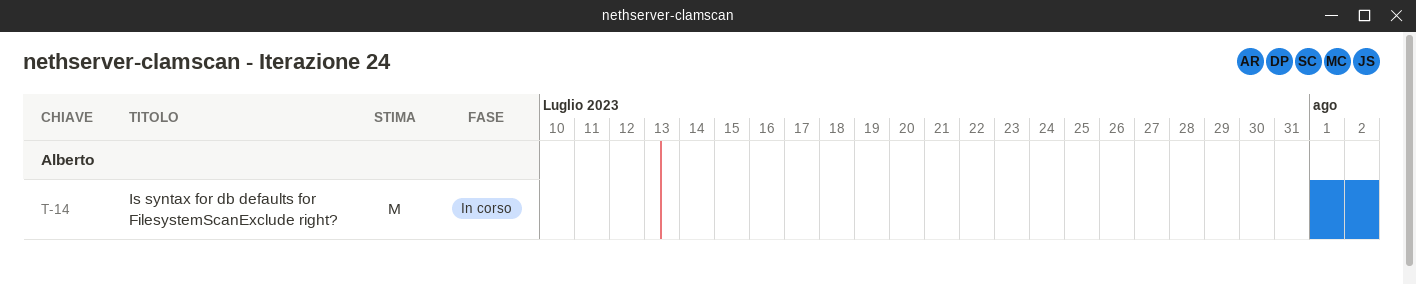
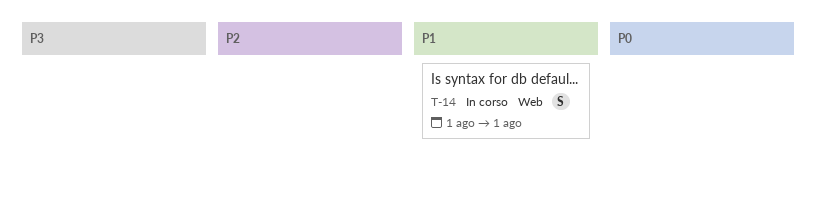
T-14, estimate: M -> S
T-14, due: Aug 2 -> Aug 1

